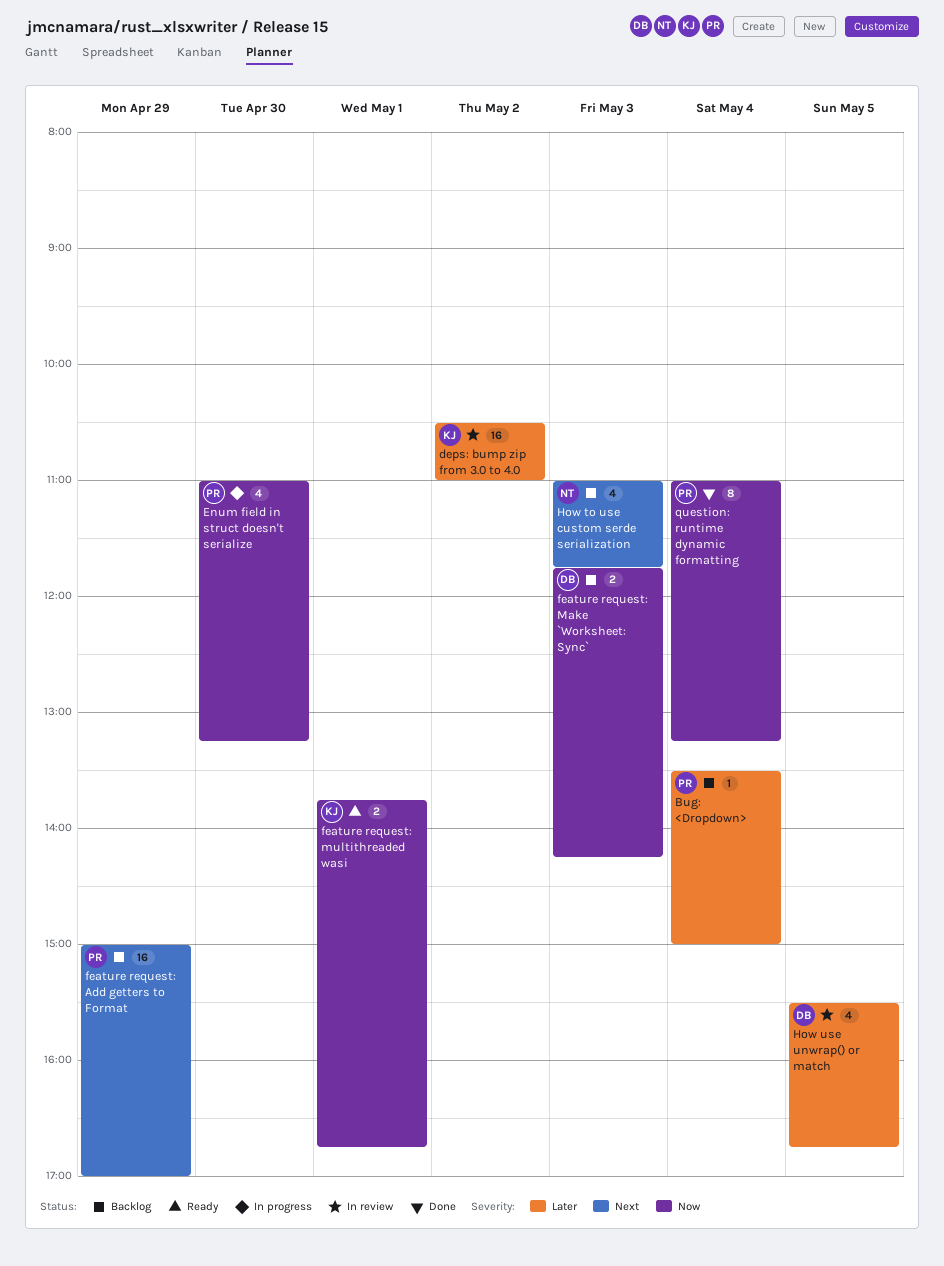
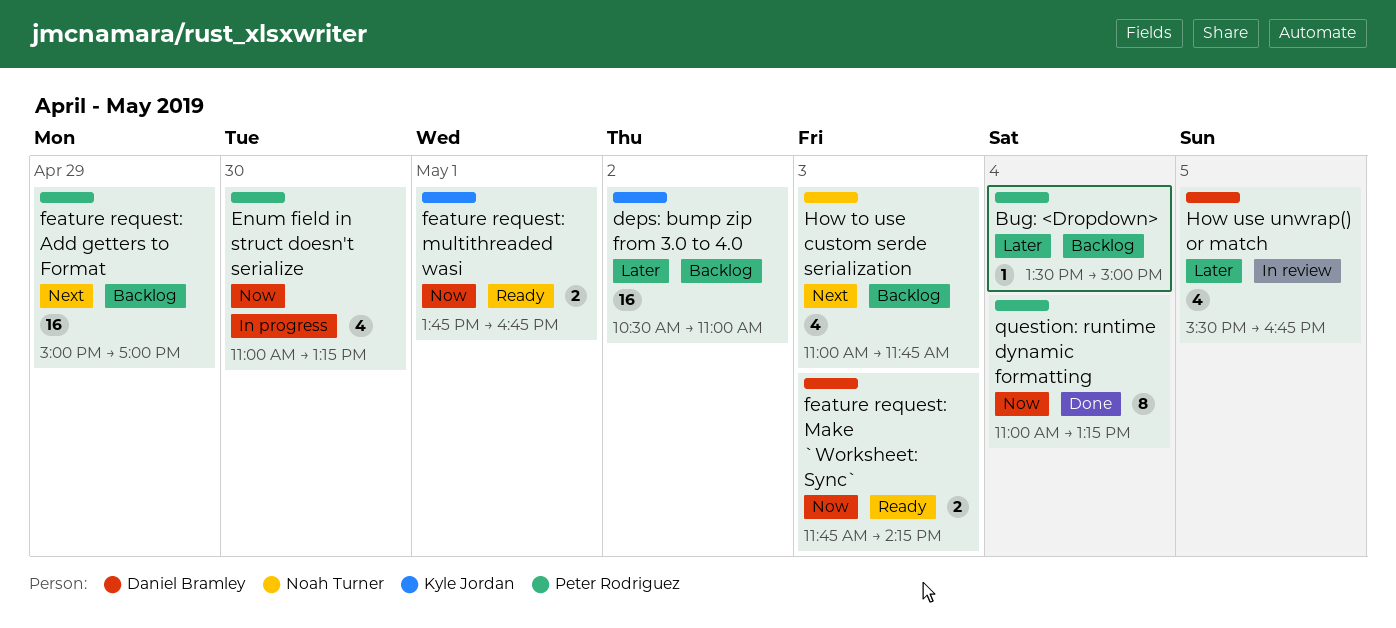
deps: bump zip from 3.0 to 4.0, status: In review -> Backlog
feature request: Make `Worksheet: Sync`, status: Backlog -> Ready

